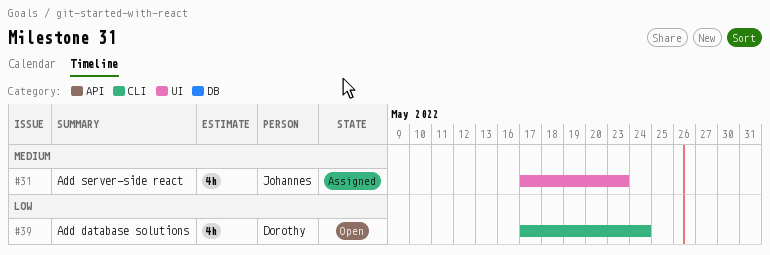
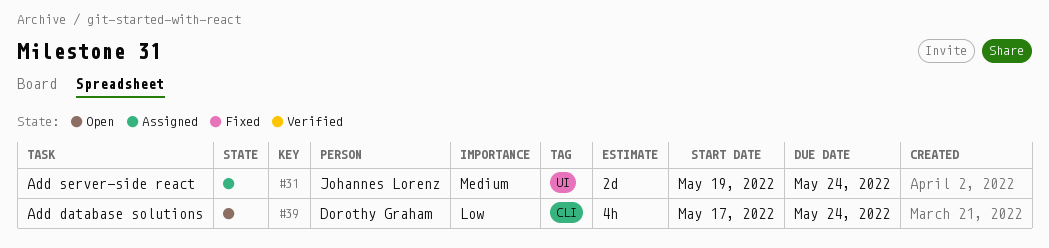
#31, estimate: 4h -> 2d
#31, start: May 17 -> May 19
#31, due: May 23 -> May 24

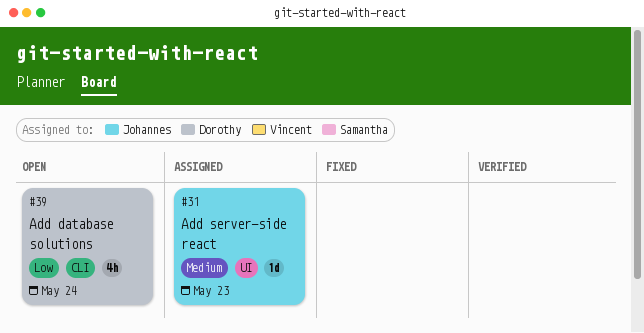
#31, estimate: 2d -> 1d
#31, due: May 24 -> May 23

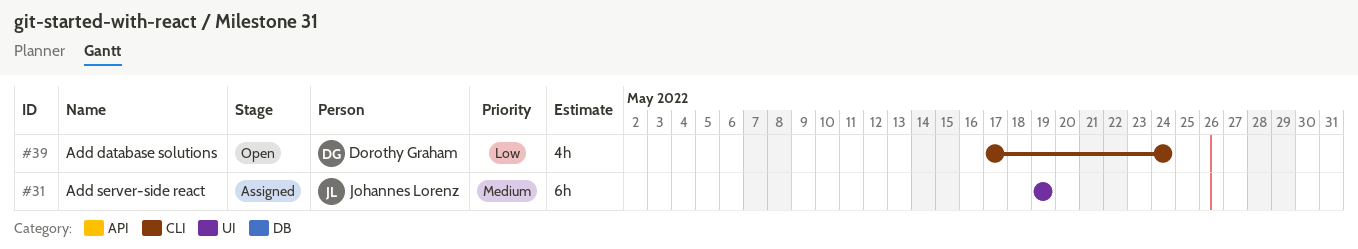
#31, estimate: 1d -> 6h
#31, due: May 23 -> May 19

